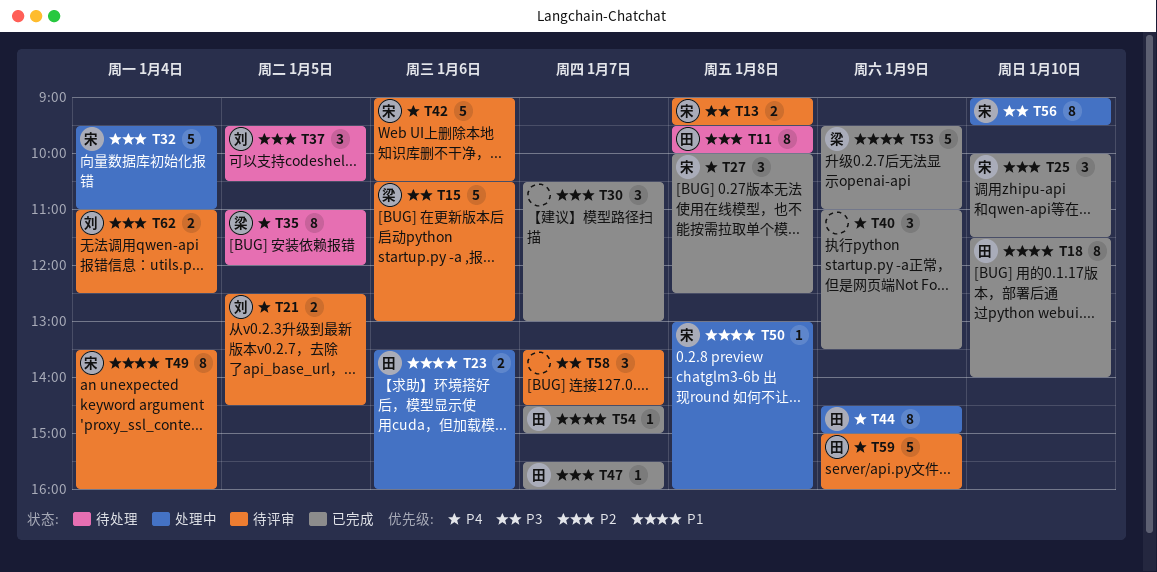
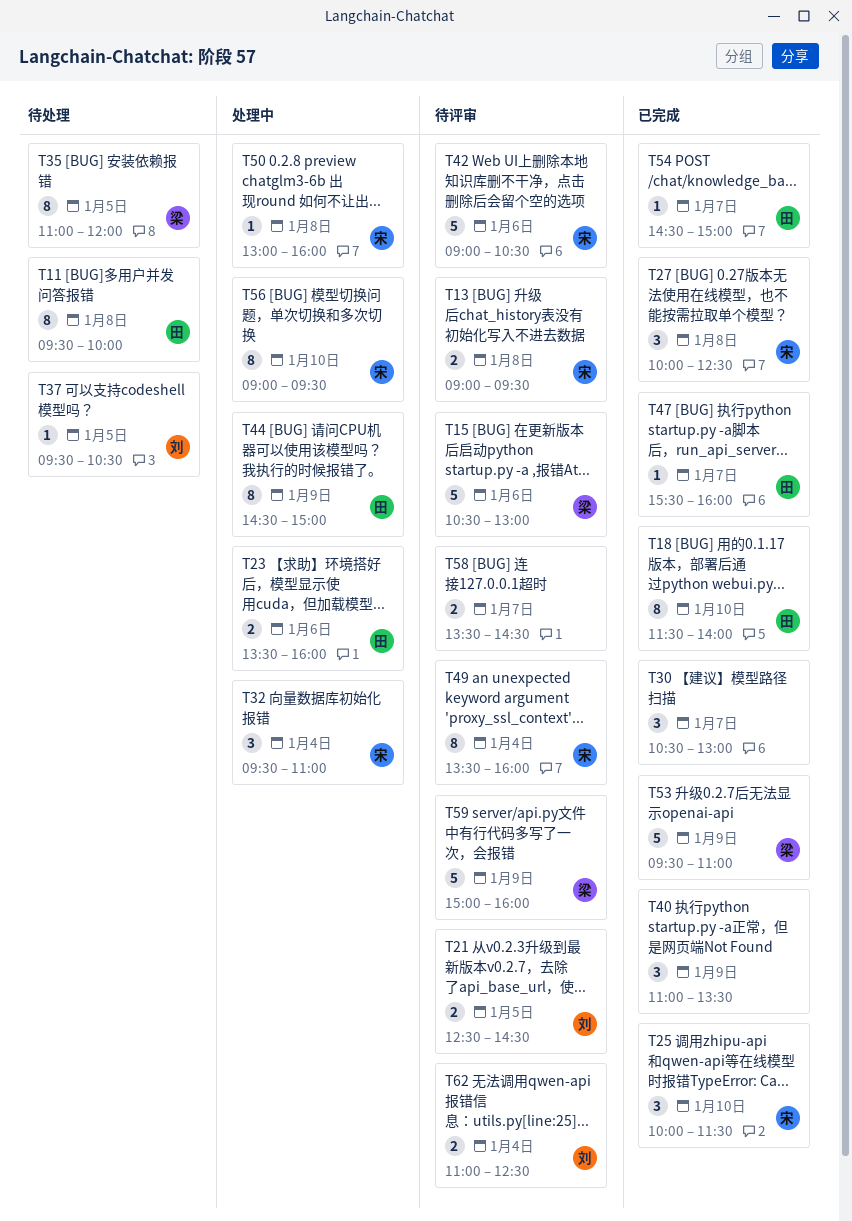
T32, estimate: 5 -> 3
T37, estimate: 3 -> 1
T58, estimate: 3 -> 2
T59, owner: 田 -> 梁

